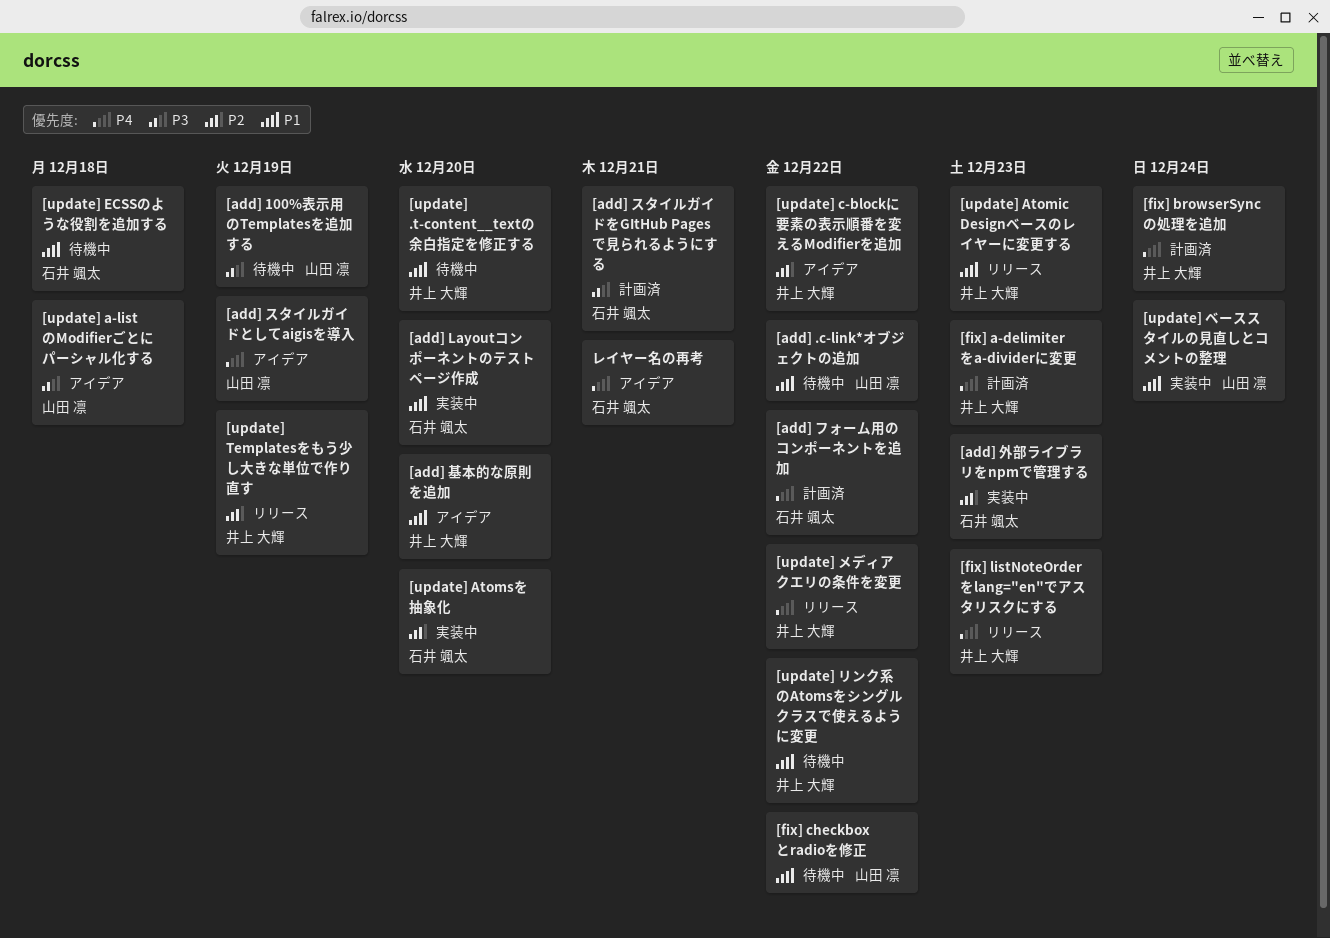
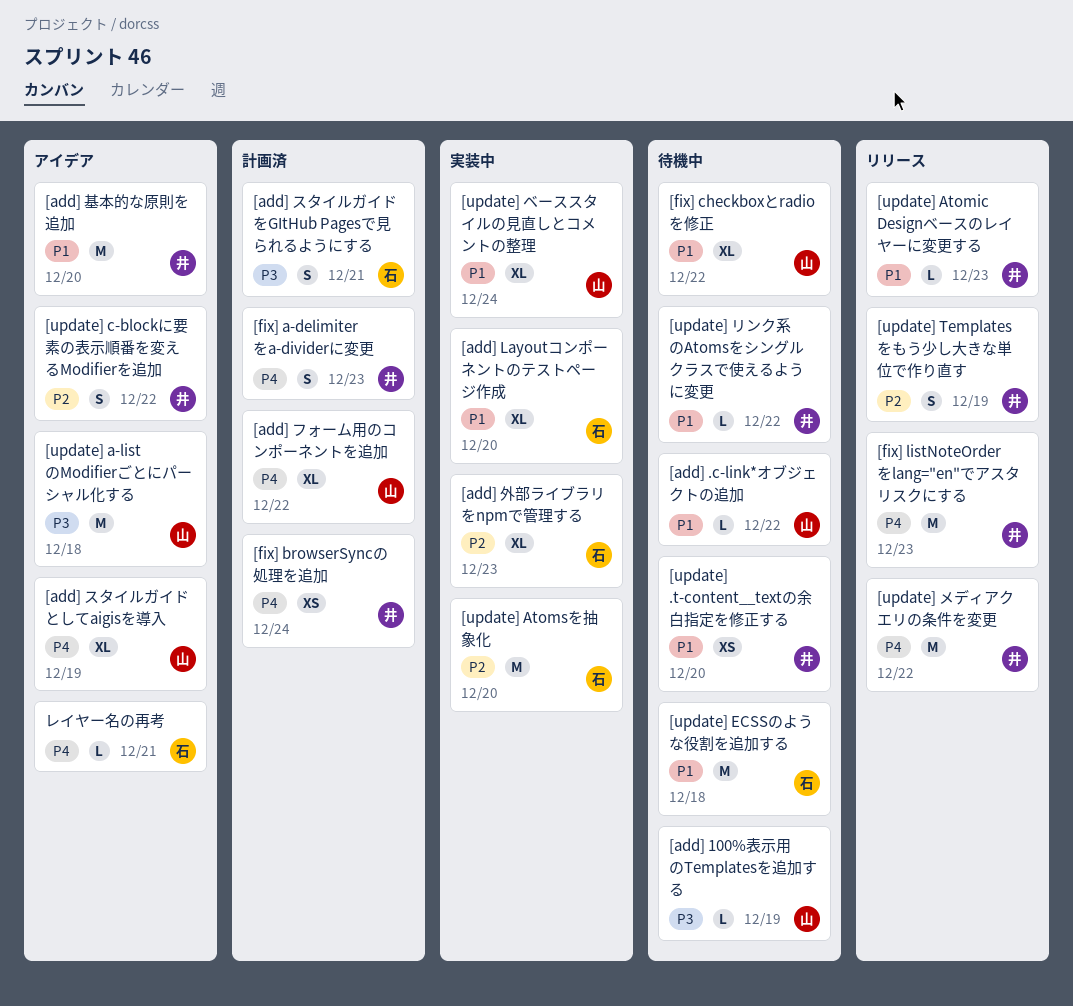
[add] フォーム用のコンポーネントを追加, owner: 石井 颯太 -> 山田 凛

